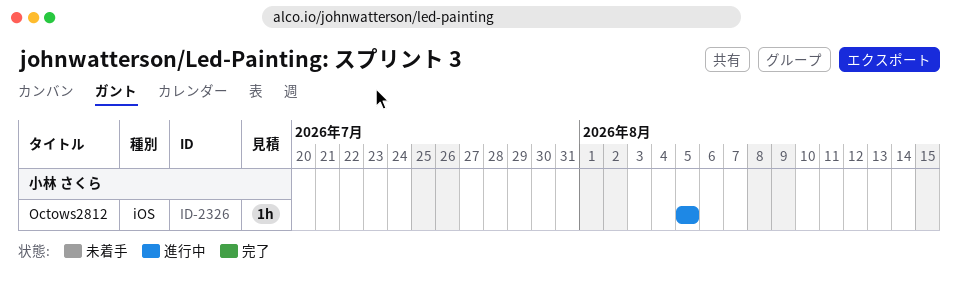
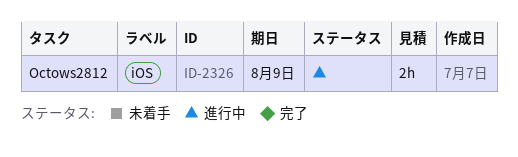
ID-2326, estimate: 1h -> 2h
ID-2326, due: Aug 5 -> Aug 9

